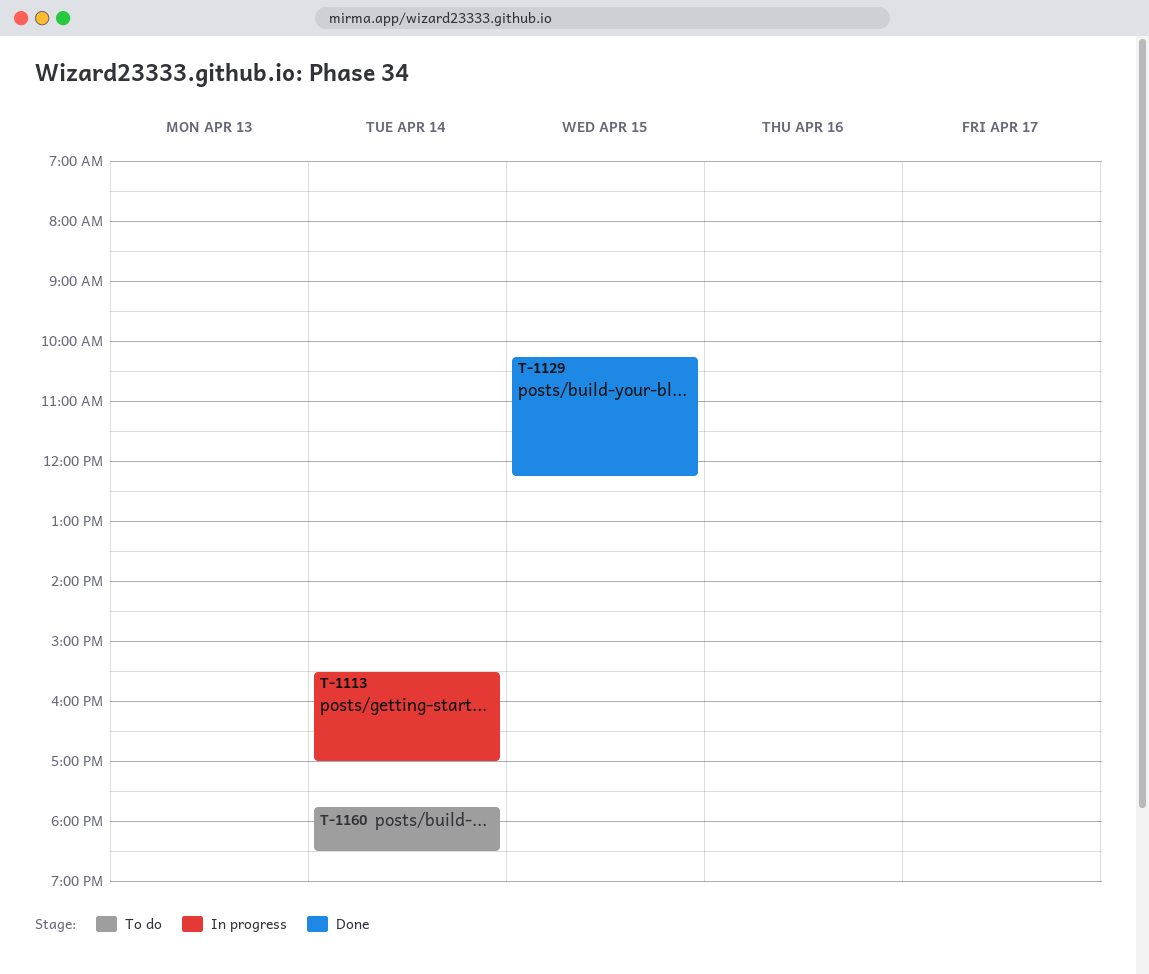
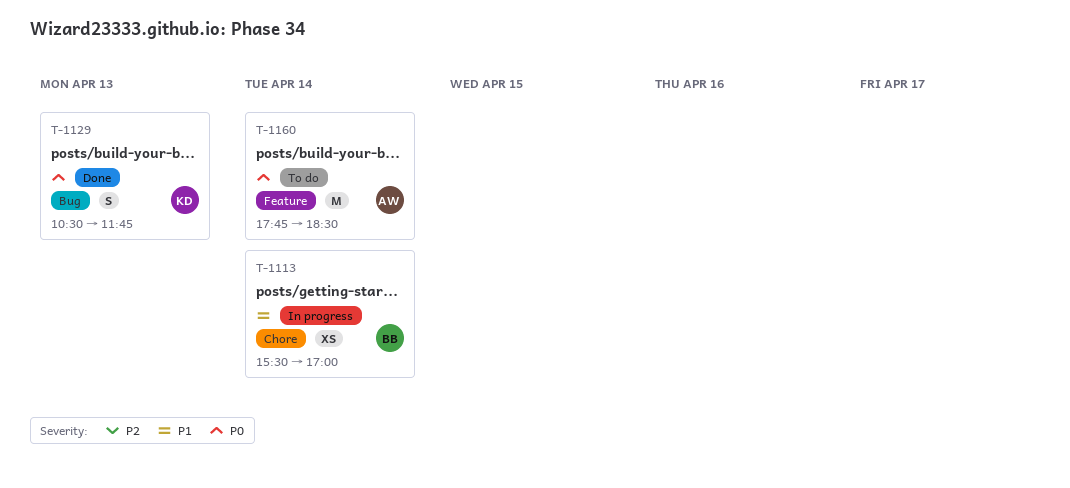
T-1129, day: Apr 15 -> Apr 13
T-1129, begins: 10:15 -> 10:30
T-1129, ends: 12:15 -> 11:45

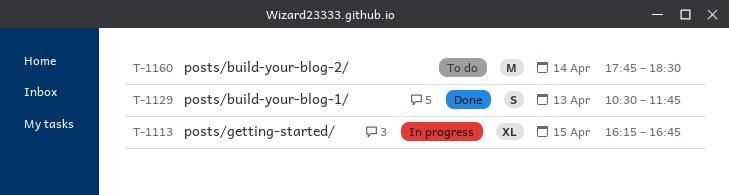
T-1113, estimate: XS -> XL
T-1113, day: Apr 14 -> Apr 15
T-1113, begins: 15:30 -> 16:15
T-1113, ends: 17:00 -> 16:45

